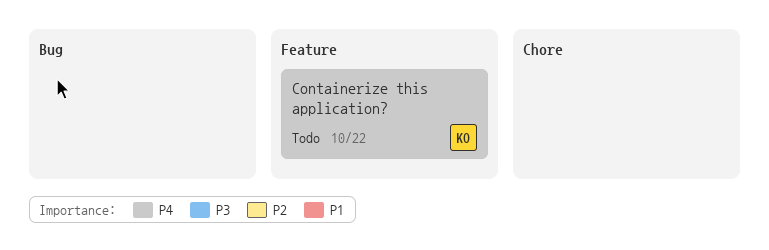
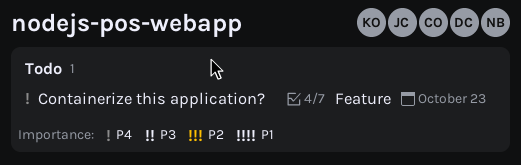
Containerize this application?, due: Oct 22 -> Oct 23

